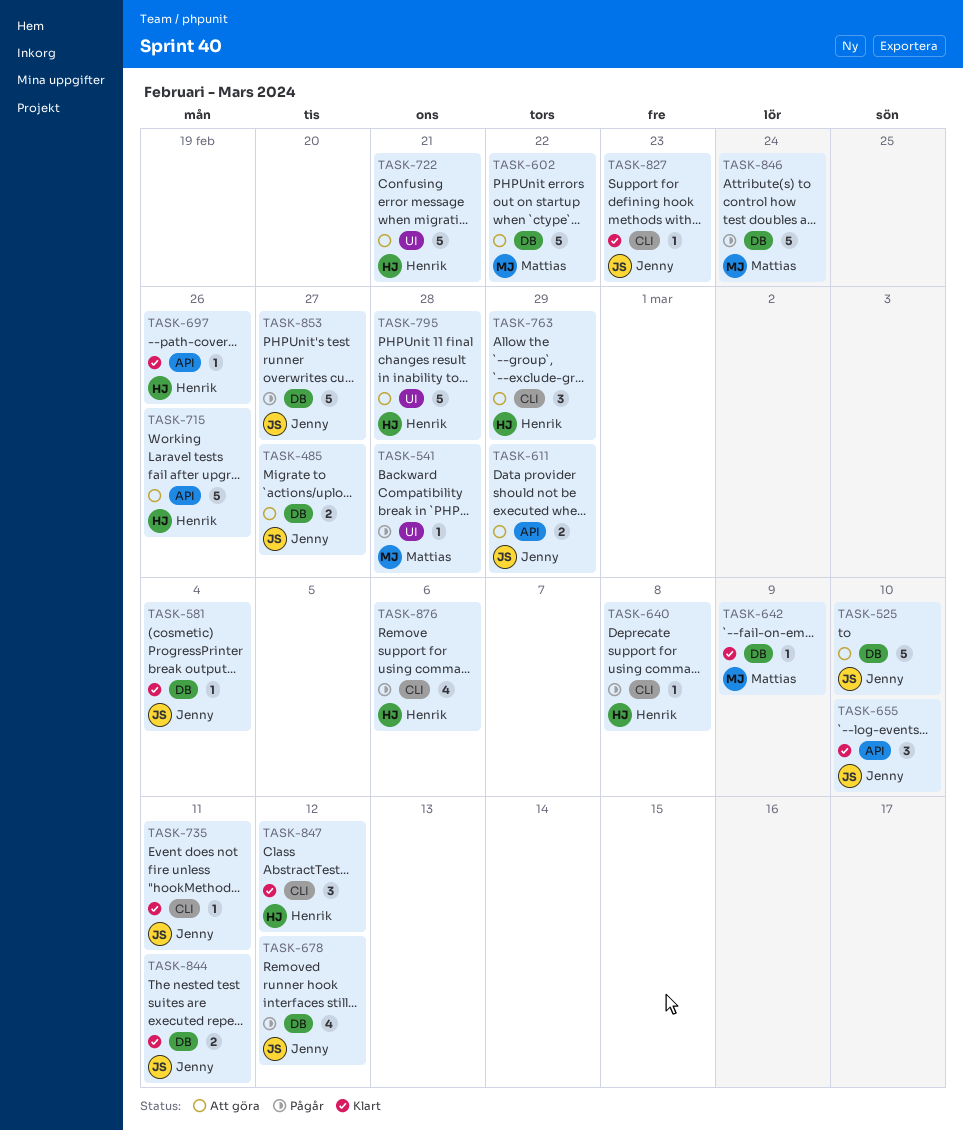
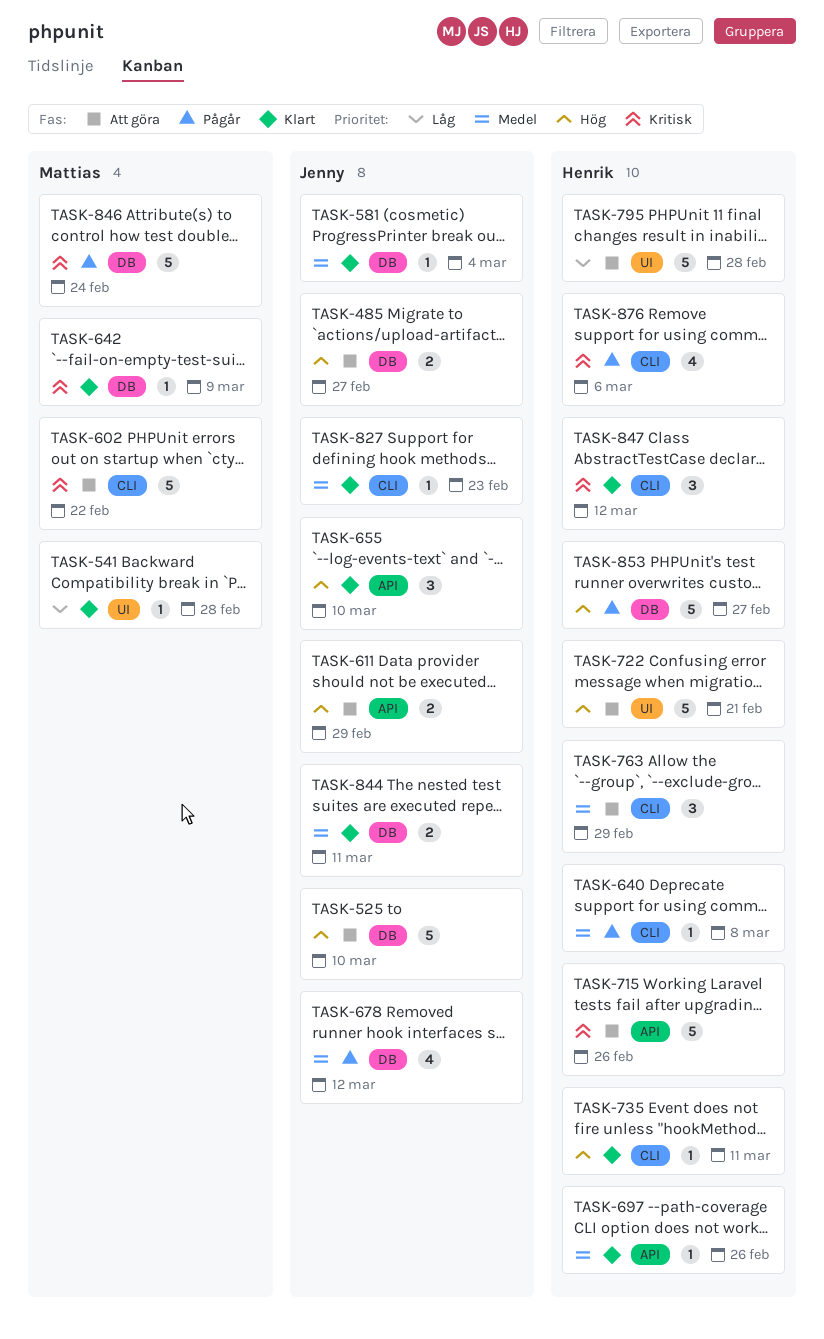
TASK-541, status: Pågår -> Klart
TASK-602, label: DB -> CLI
TASK-735, owner: Jenny -> Henrik
TASK-853, owner: Jenny -> Henrik

